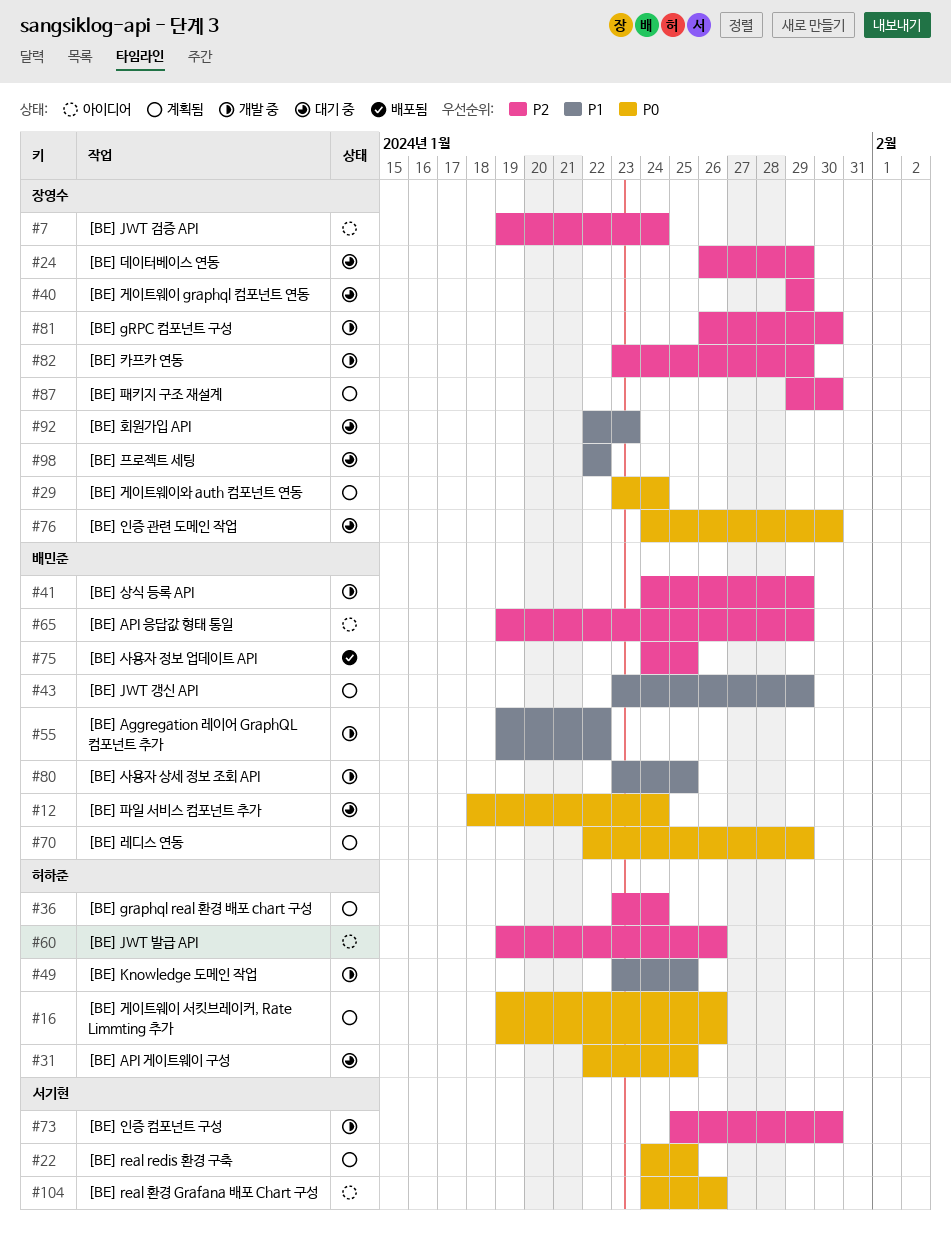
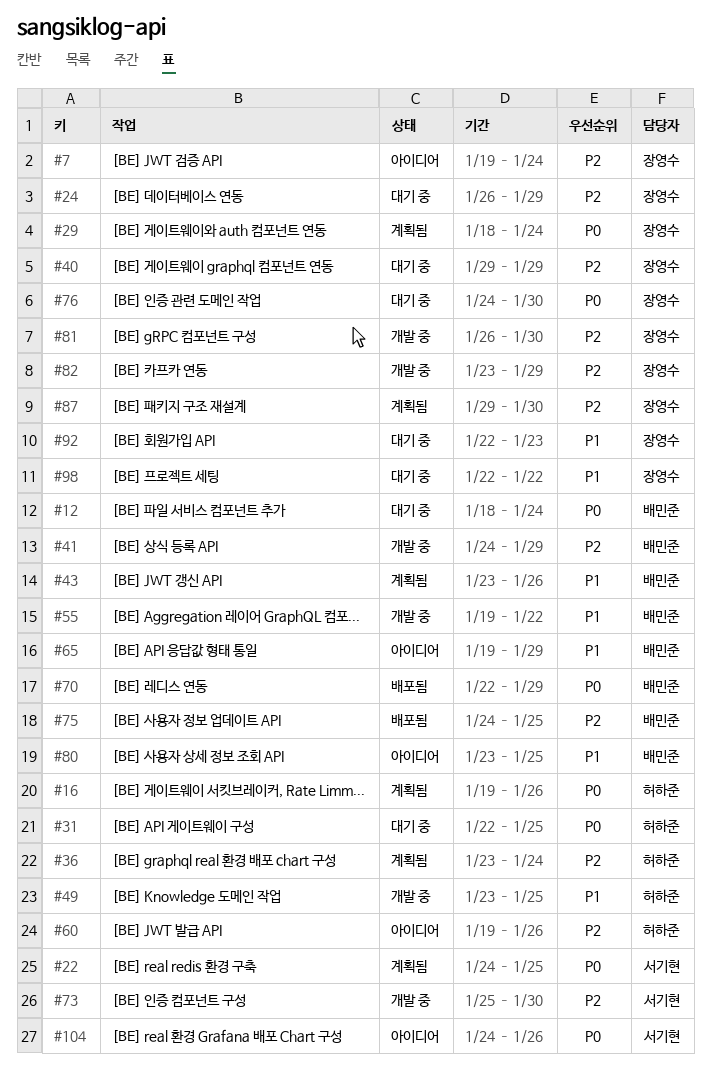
#29, start: Jan 23 -> Jan 18
#43, due: Jan 29 -> Jan 26
#65, priority: P2 -> P1
#70, status: 계획됨 -> 배포됨
#80, status: 개발 중 -> 아이디어

